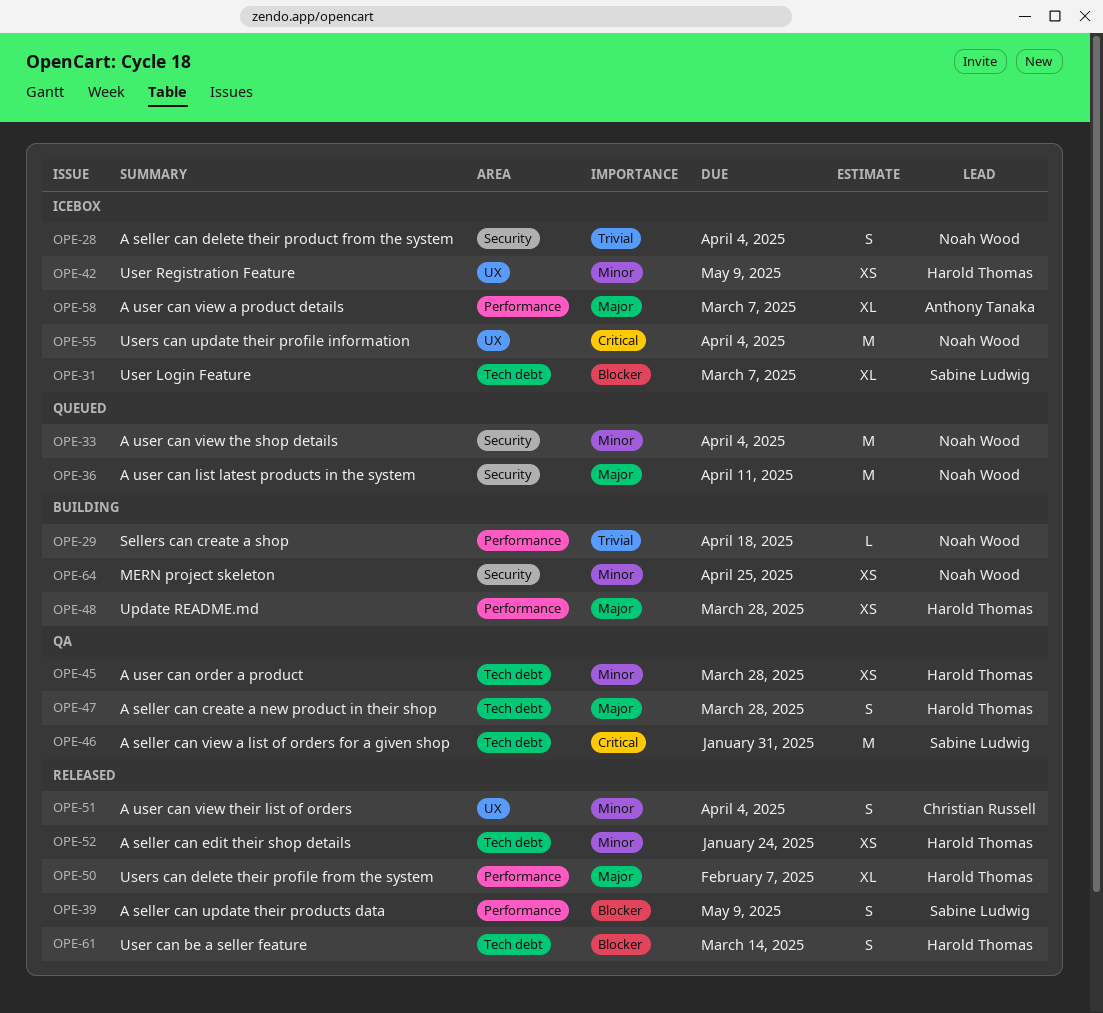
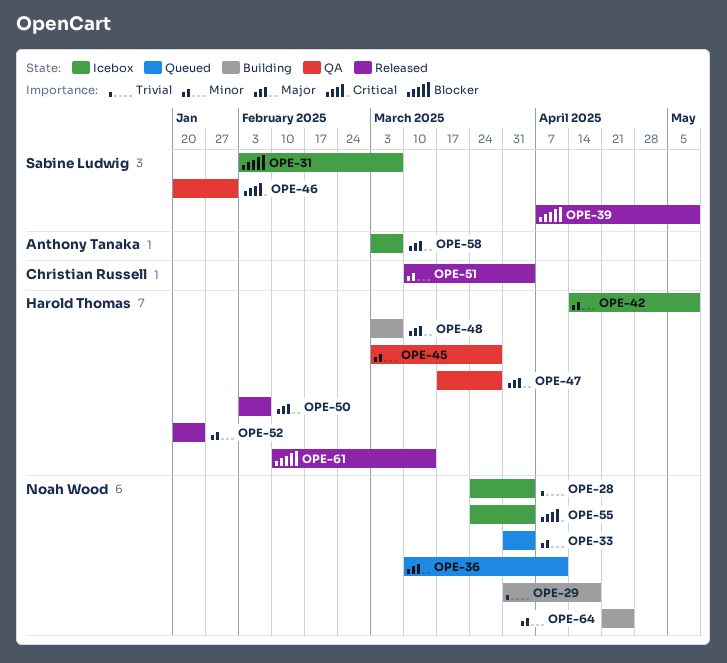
OPE-48, due: Mar 28 -> Mar 7

